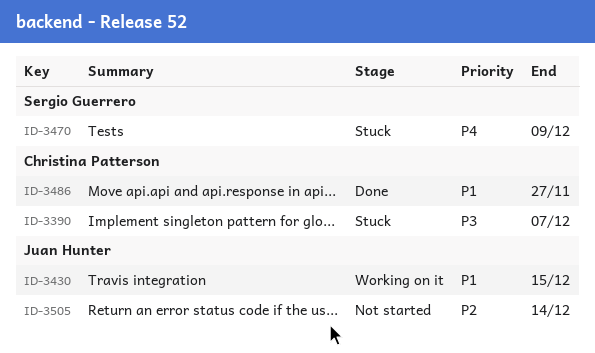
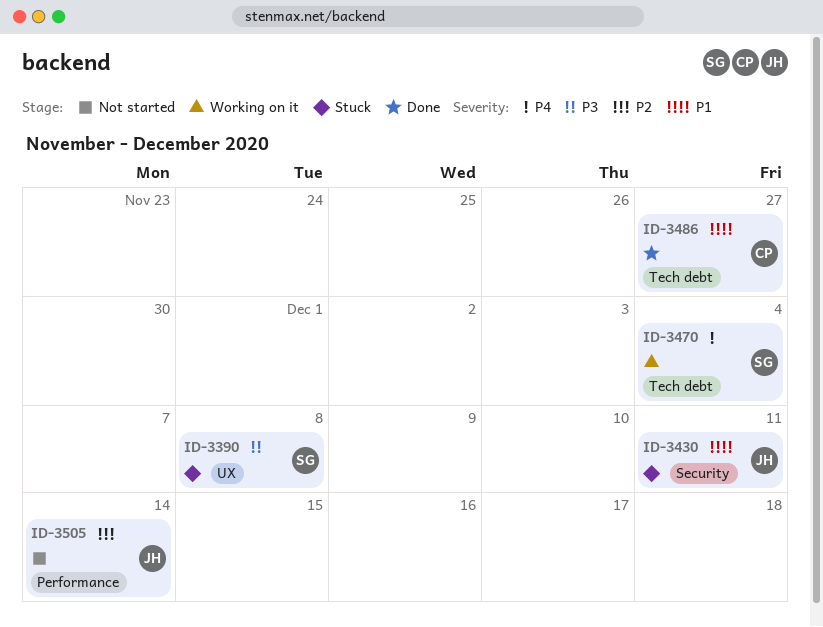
ID-3390, owner: Christina Patterson -> Sergio Guerrero
ID-3390, due: Dec 7 -> Dec 8
ID-3430, status: Working on it -> Stuck
ID-3430, due: Dec 15 -> Dec 11
ID-3470, status: Stuck -> Working on it
ID-3470, due: Dec 9 -> Dec 4

